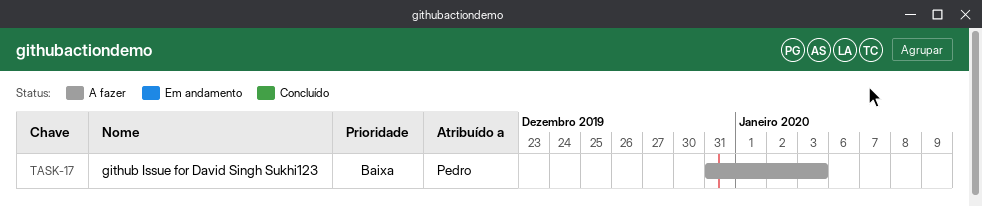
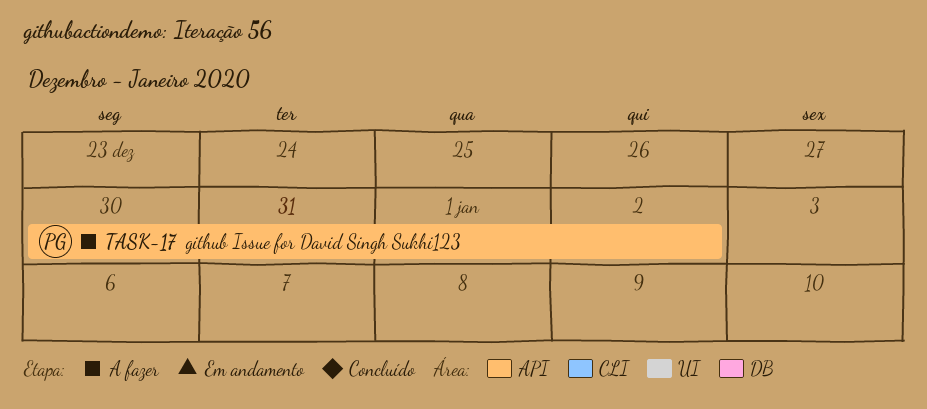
TASK-17, start: Dec 31 -> Dec 30
TASK-17, due: Jan 3 -> Jan 2

